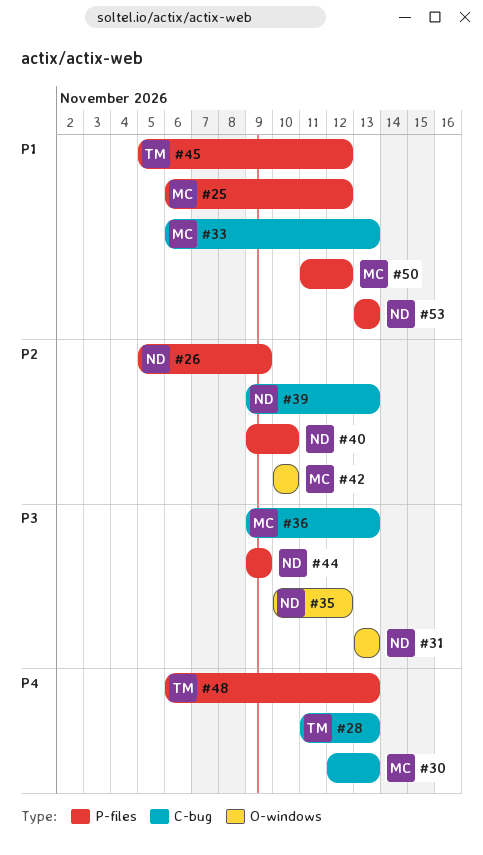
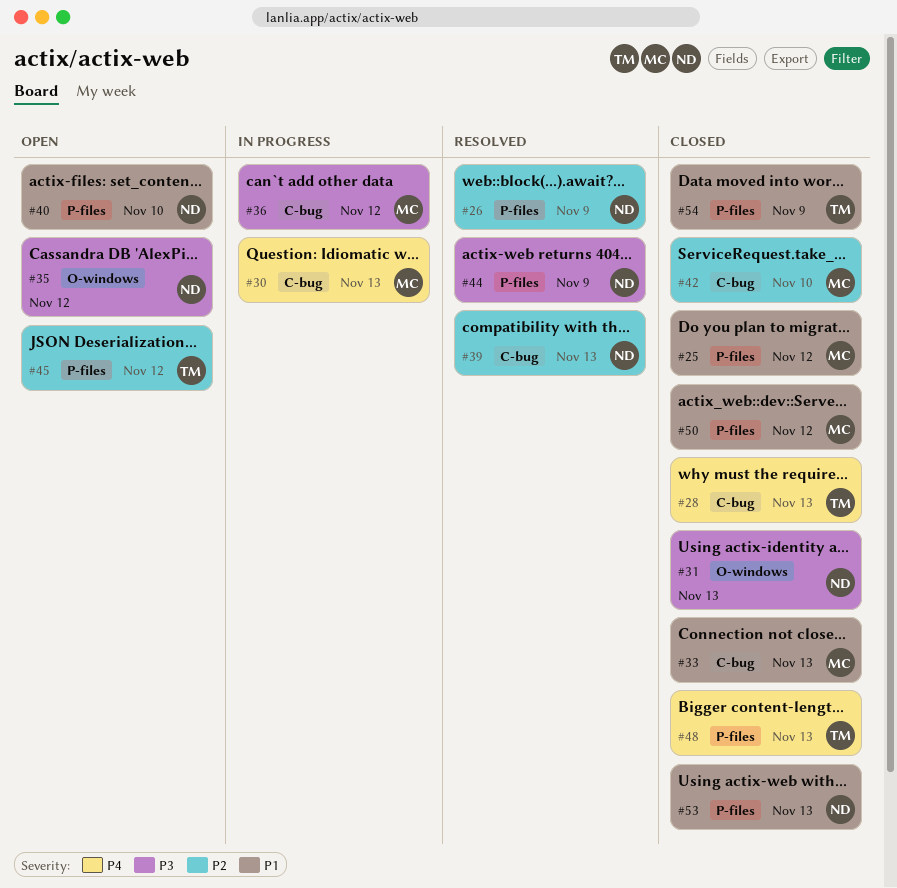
#36, due: Nov 13 -> Nov 12
#40, priority: P2 -> P1
#42, label: O-windows -> C-bug
#45, priority: P1 -> P2
#54: none -> present

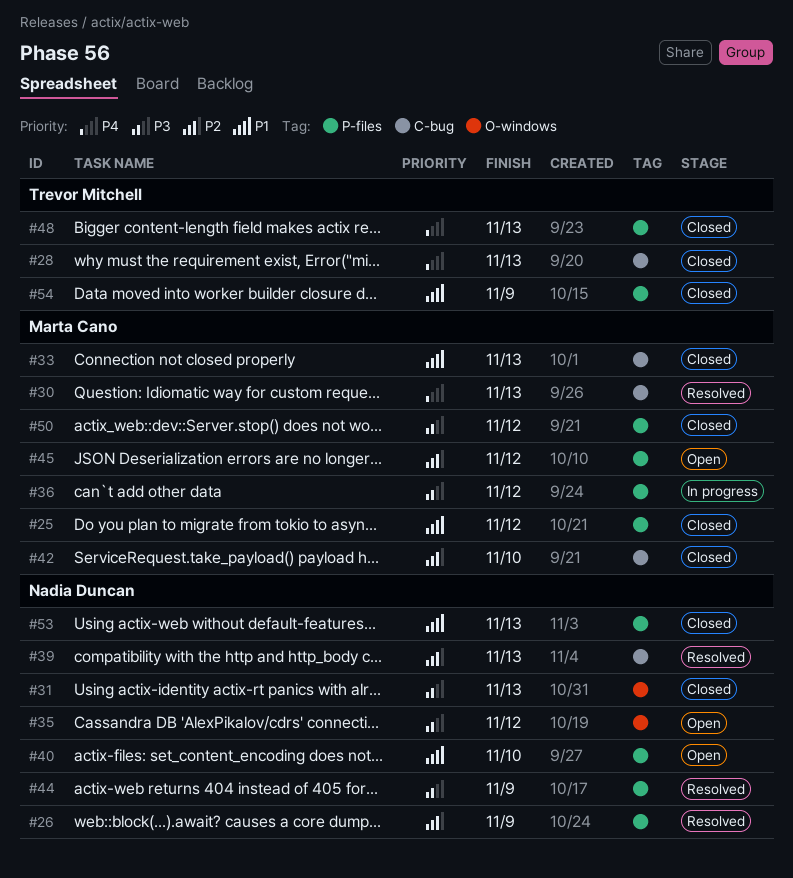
#30, status: In progress -> Resolved
#36, label: C-bug -> P-files
#45, owner: Trevor Mitchell -> Marta Cano
#50, priority: P1 -> P3

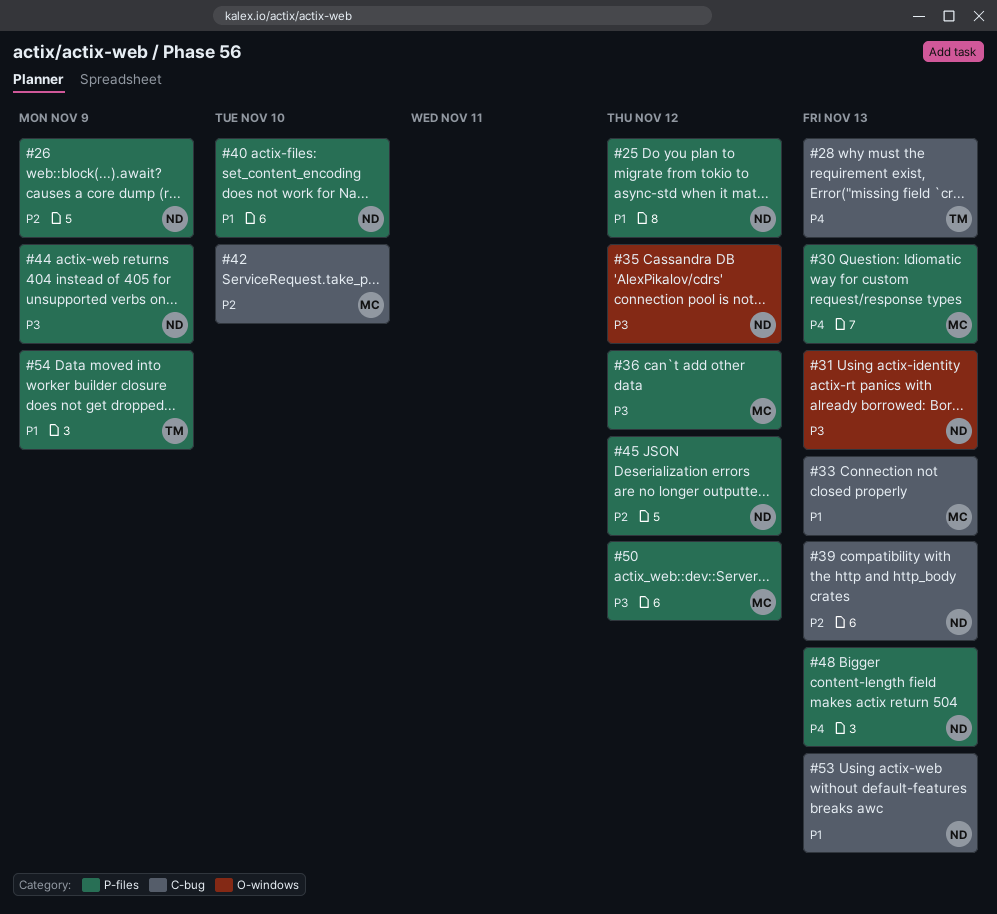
#25, owner: Marta Cano -> Nadia Duncan
#30, label: C-bug -> P-files
#45, owner: Marta Cano -> Nadia Duncan
#48, owner: Trevor Mitchell -> Nadia Duncan
#53, label: P-files -> C-bug

